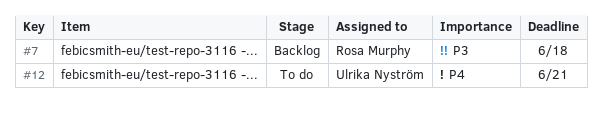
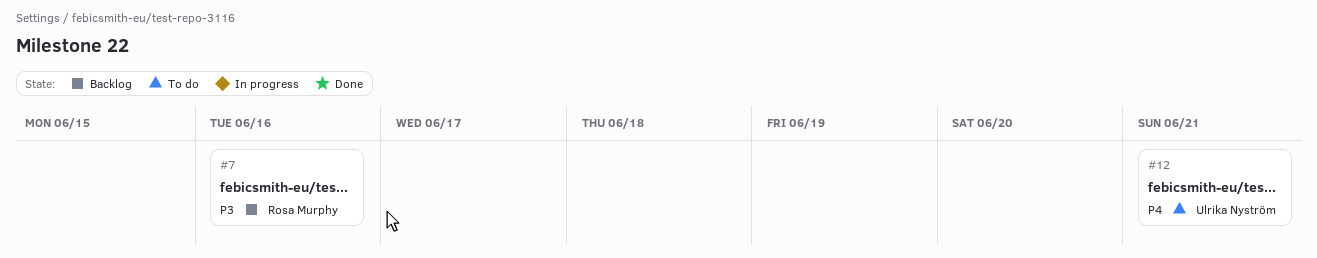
#7, due: Jun 18 -> Jun 16

